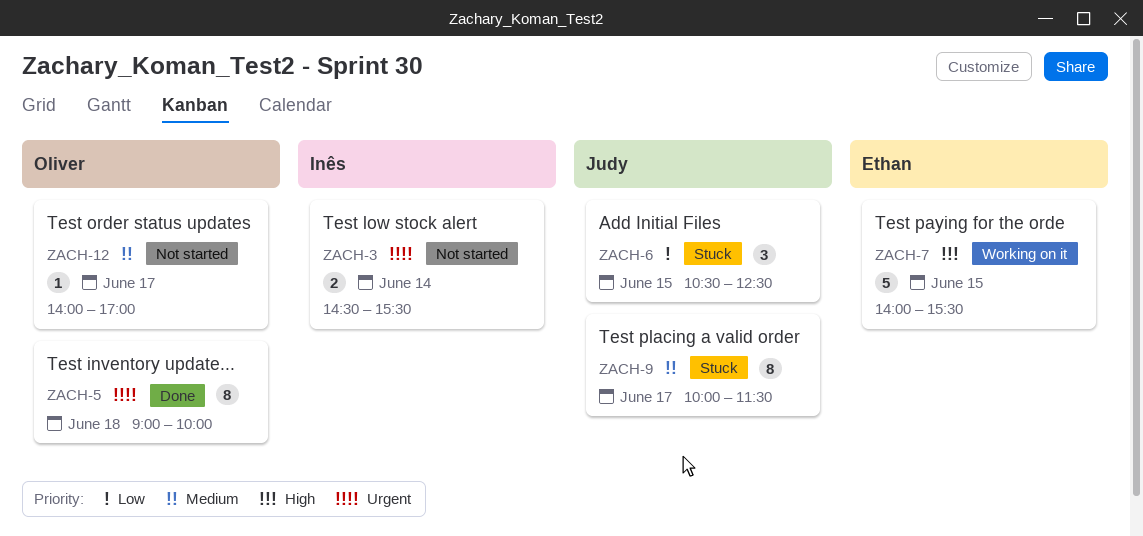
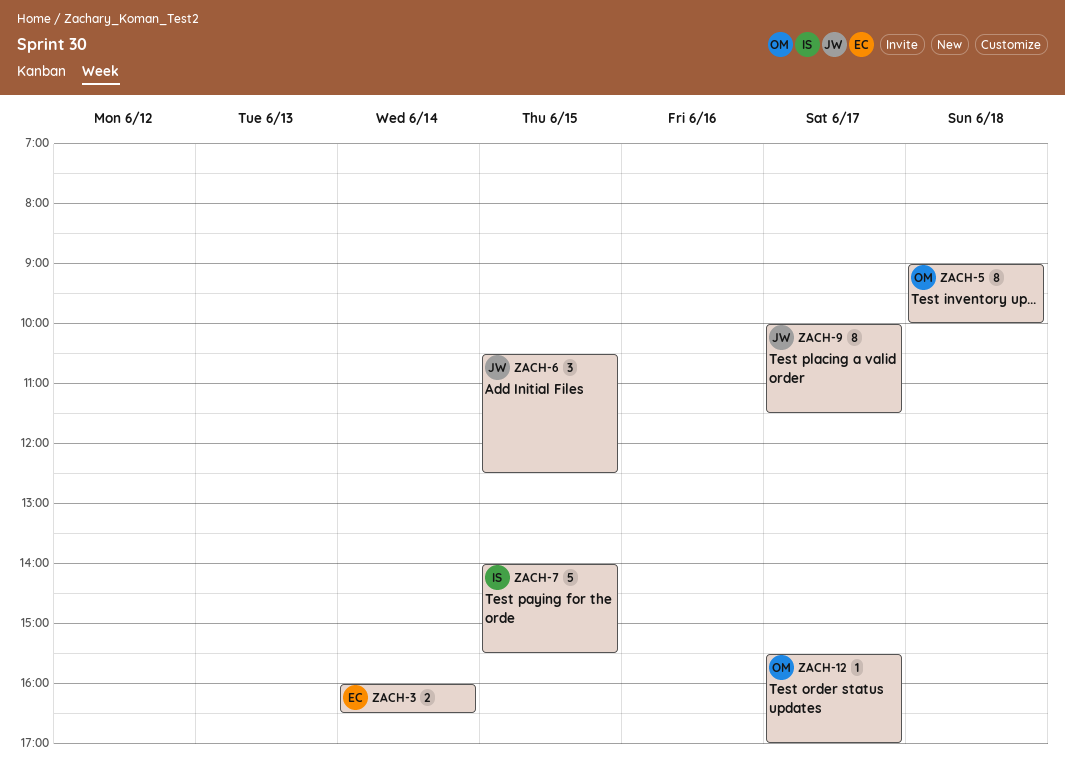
ZACH-3, owner: Inês -> Ethan
ZACH-3, begins: 14:30 -> 16:00
ZACH-3, ends: 15:30 -> 16:30
ZACH-7, owner: Ethan -> Inês
ZACH-12, begins: 14:00 -> 15:30

